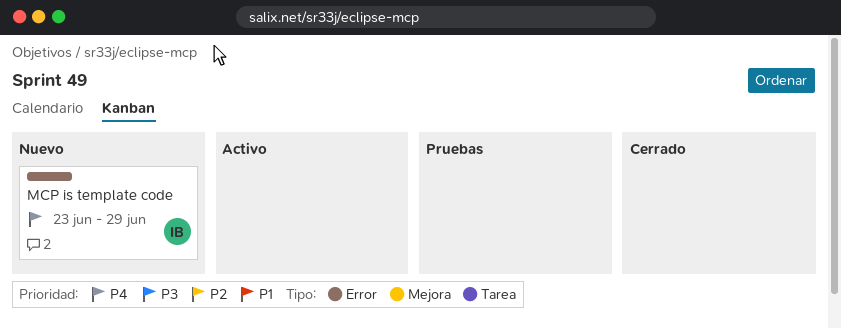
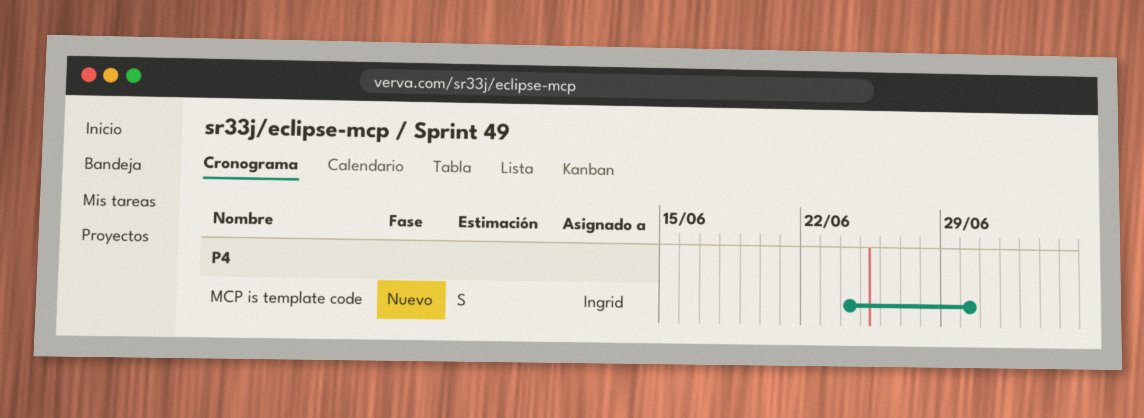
MCP is template code, start: Jun 23 -> Jun 24
MCP is template code, due: Jun 29 -> Jun 30

